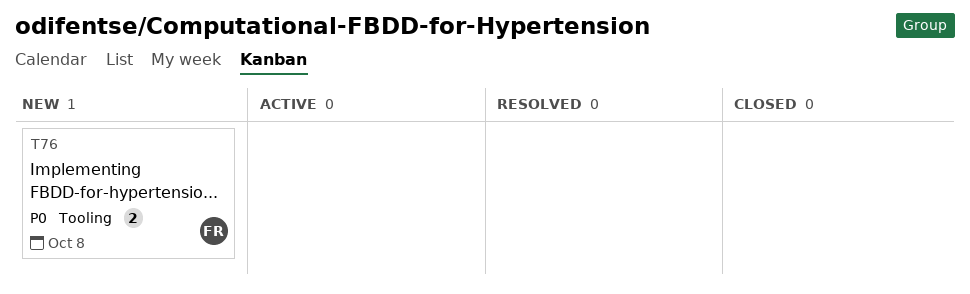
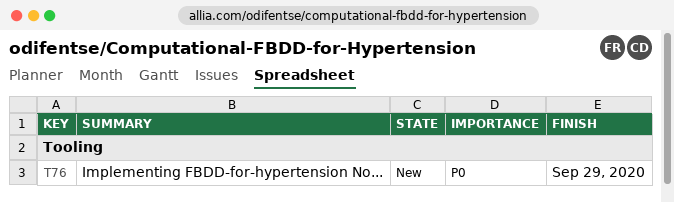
T76, due: Oct 8 -> Sep 29

